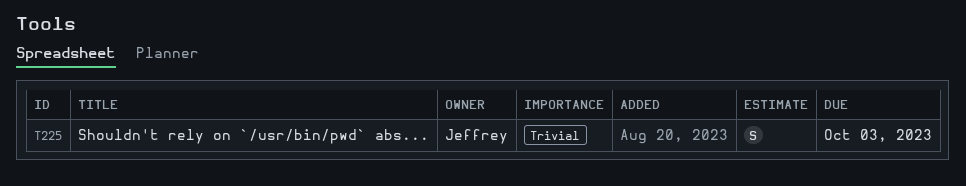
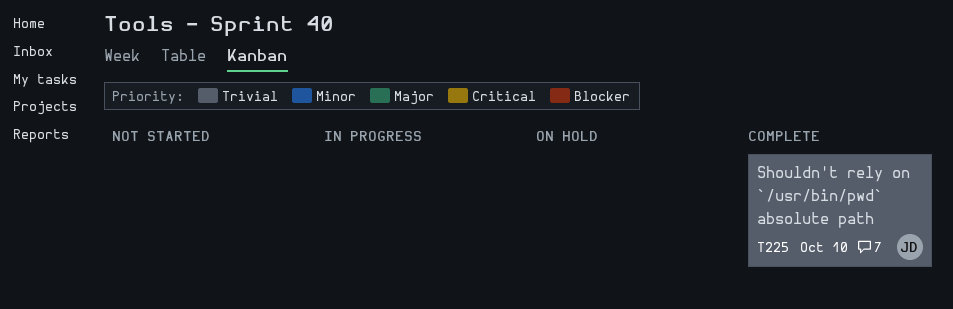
T225, due: Oct 3 -> Oct 10

